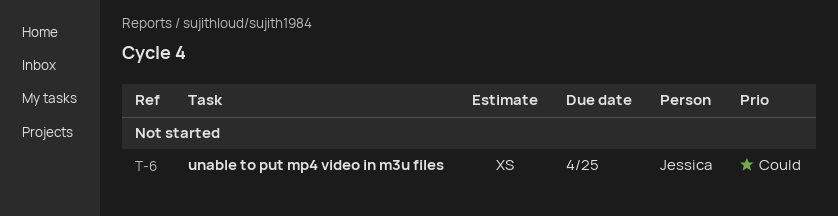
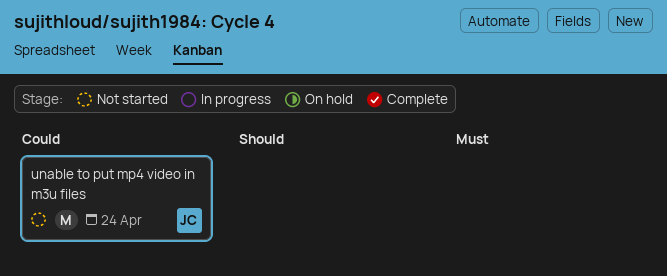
unable to put mp4 video in m3u files, estimate: XS -> M
unable to put mp4 video in m3u files, due: Apr 25 -> Apr 24

